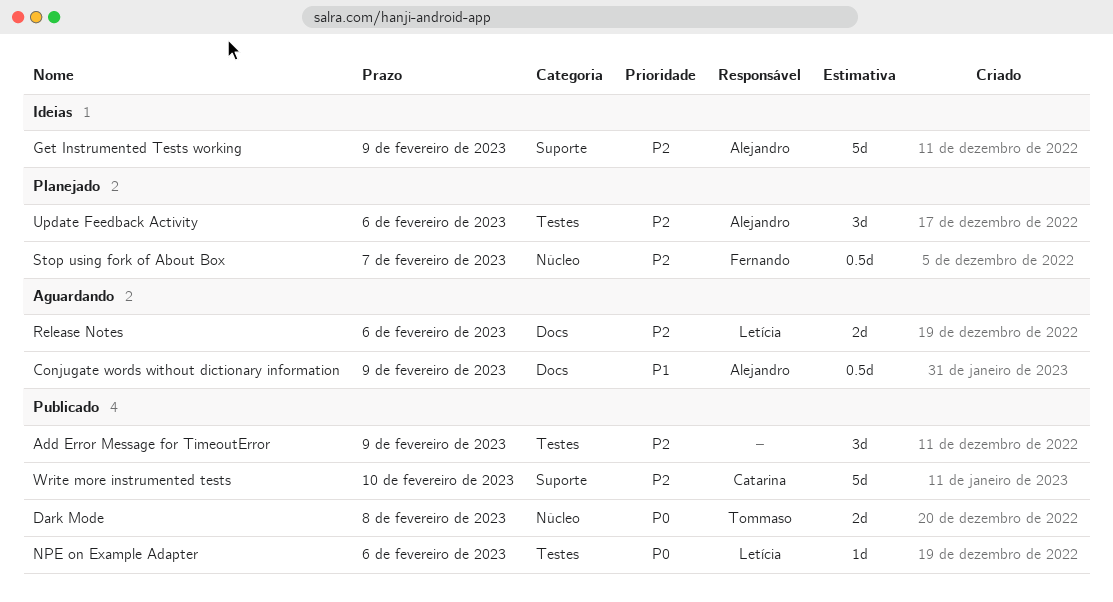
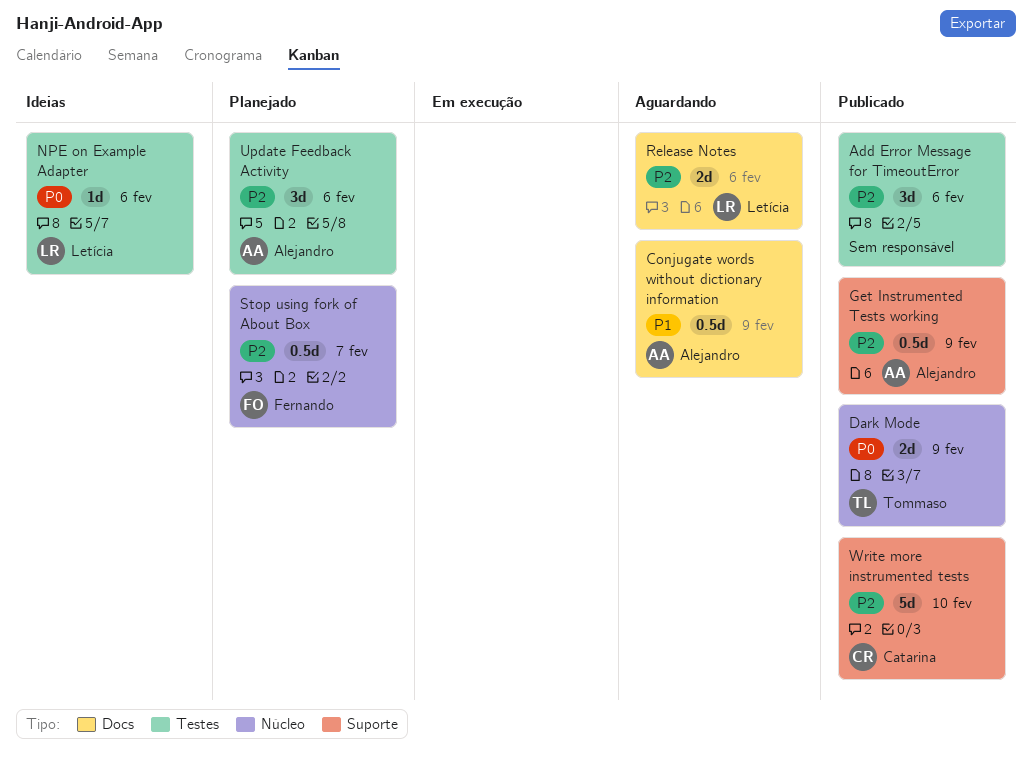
Add Error Message for TimeoutError, due: Feb 9 -> Feb 6
Dark Mode, due: Feb 8 -> Feb 9
Get Instrumented Tests working, status: Ideias -> Publicado
Get Instrumented Tests working, estimate: 5d -> 0.5d
NPE on Example Adapter, status: Publicado -> Ideias

